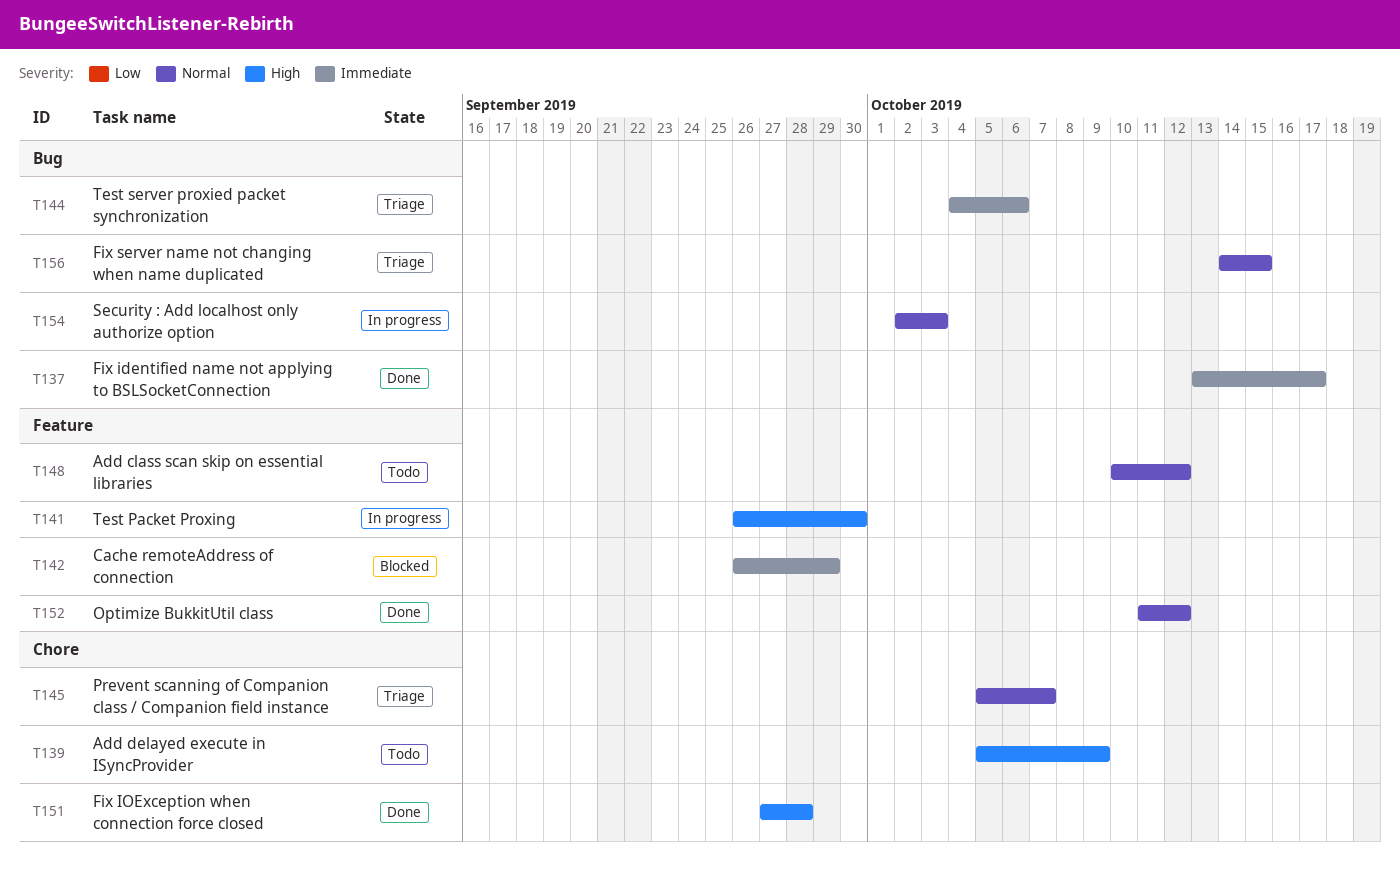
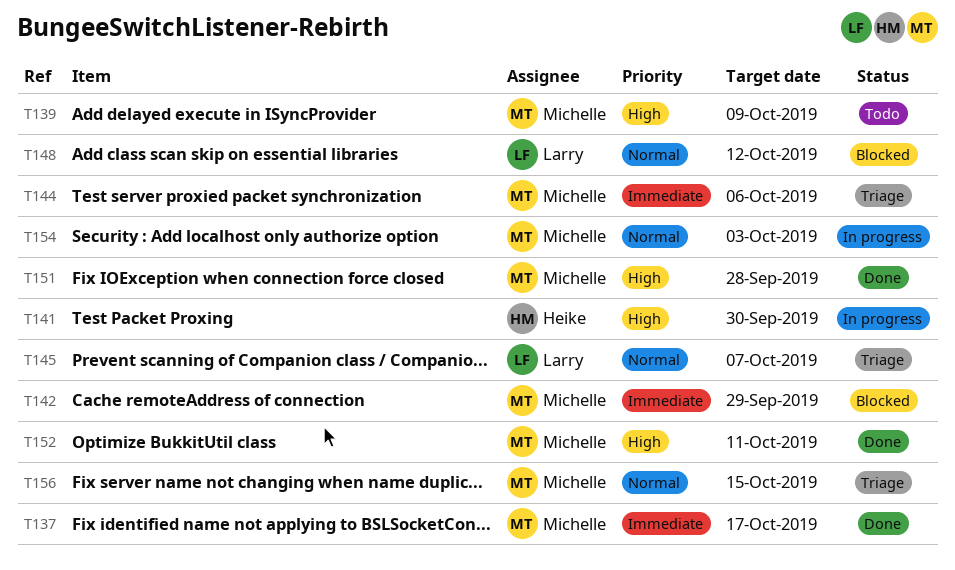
T148, status: Todo -> Blocked
T152, priority: Normal -> High
T152, due: Oct 12 -> Oct 11

